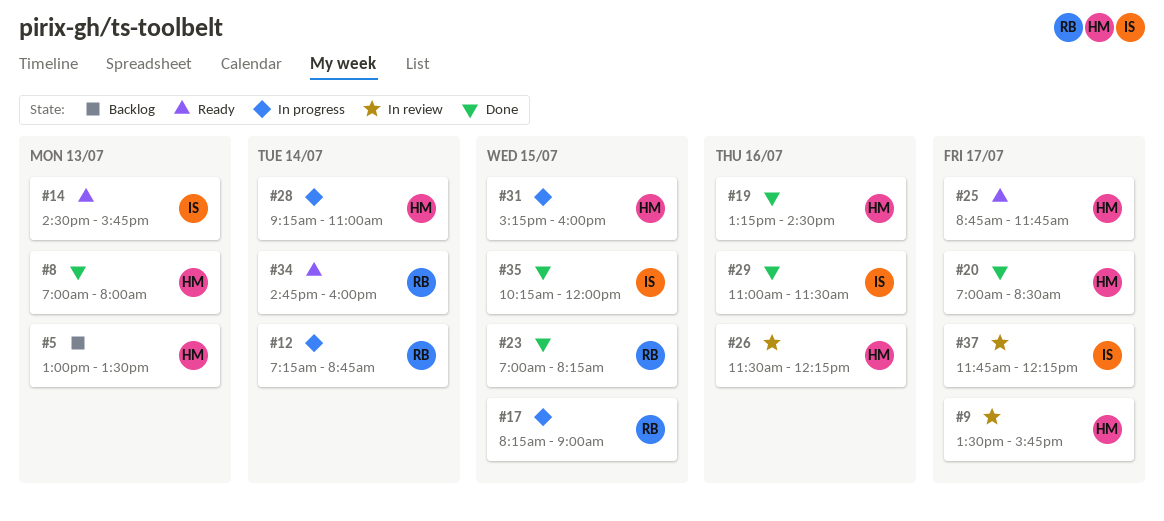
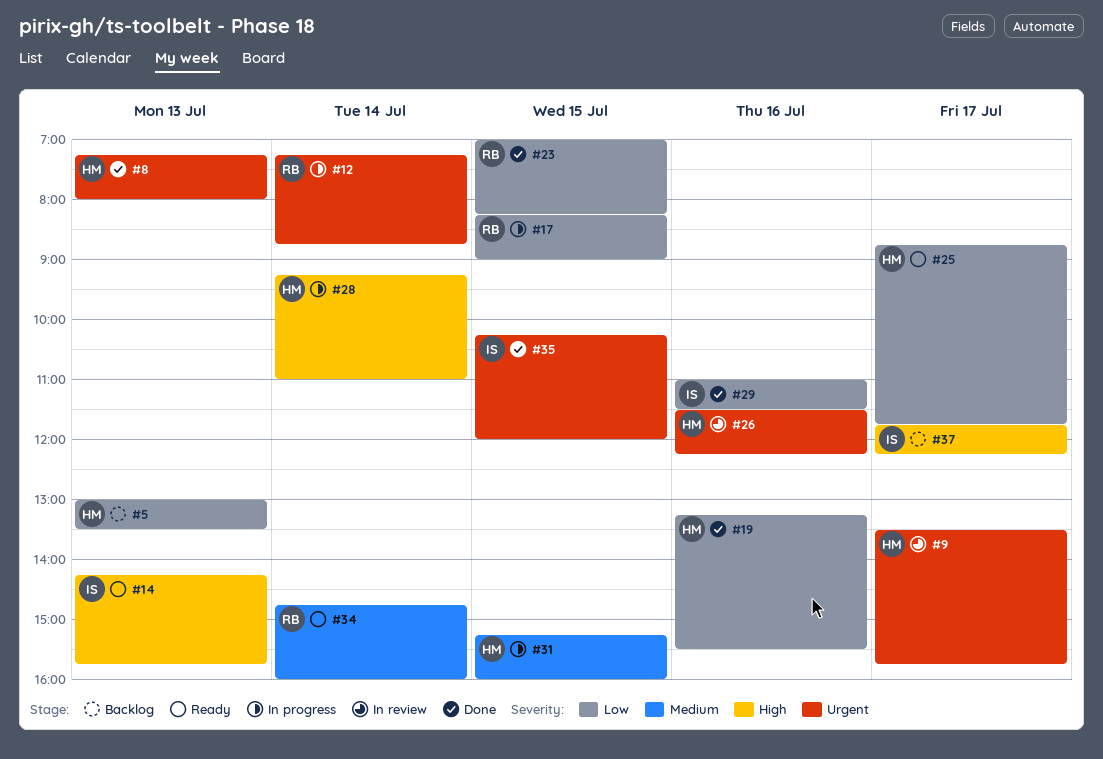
#8, begins: 07:00 -> 07:15
#14, begins: 14:30 -> 14:15
#19, ends: 14:30 -> 15:30
#20: present -> none
#37, status: In review -> Backlog

